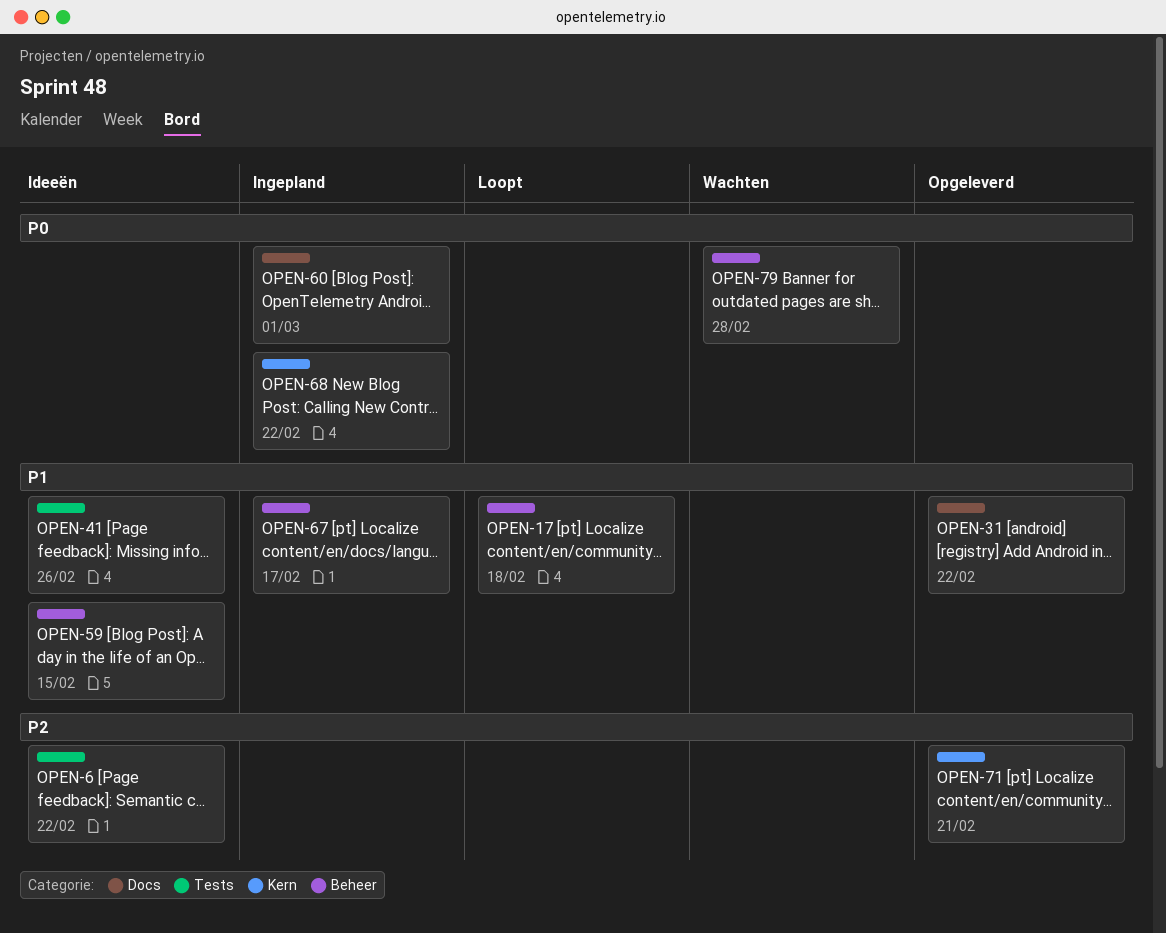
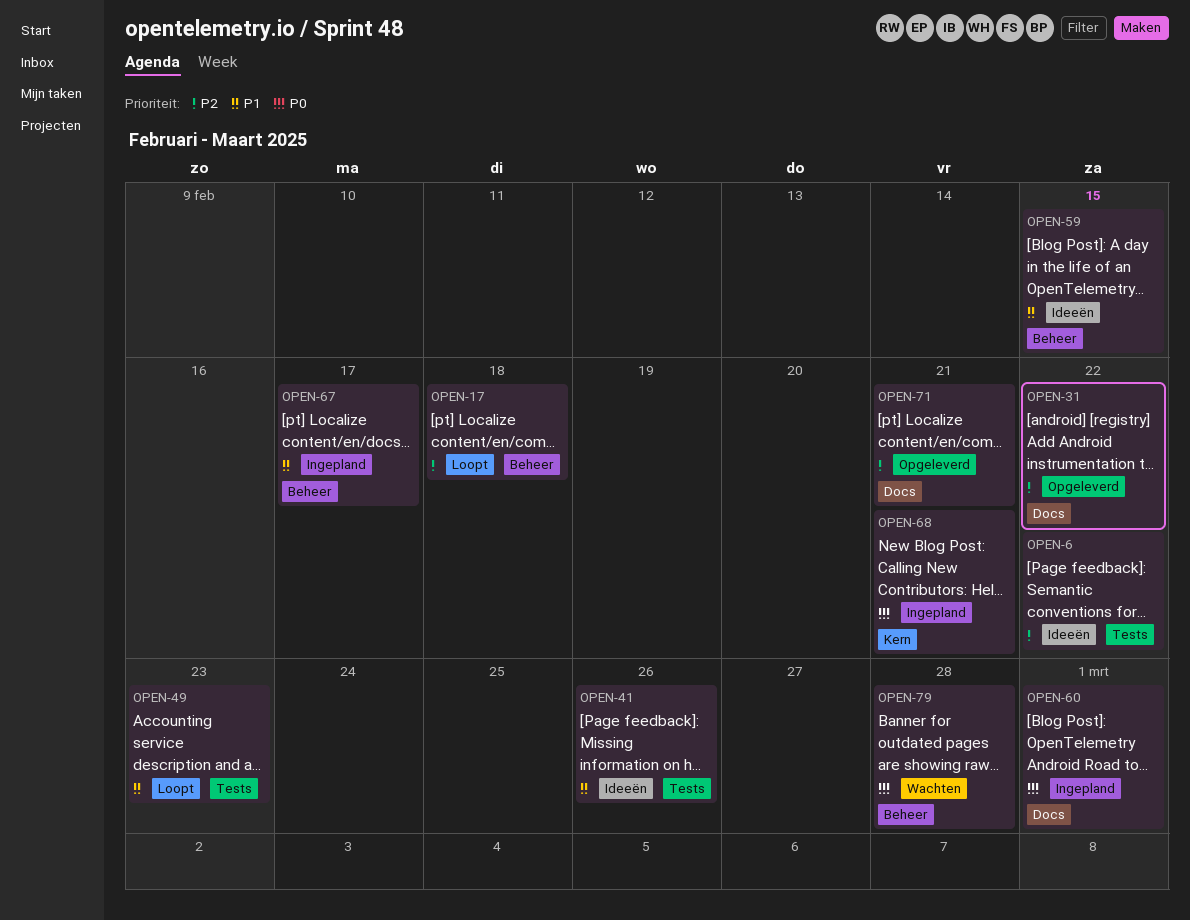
OPEN-17, priority: P1 -> P2
OPEN-31, priority: P1 -> P2
OPEN-49: none -> present
OPEN-68, due: Feb 22 -> Feb 21
OPEN-71, label: Kern -> Docs

